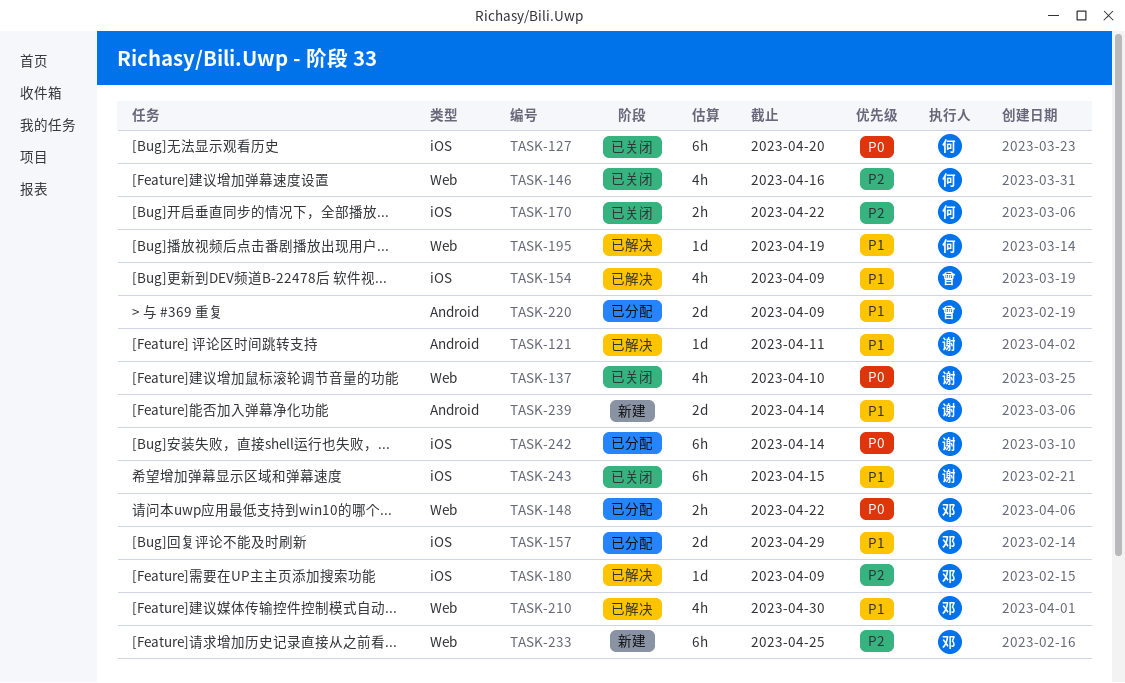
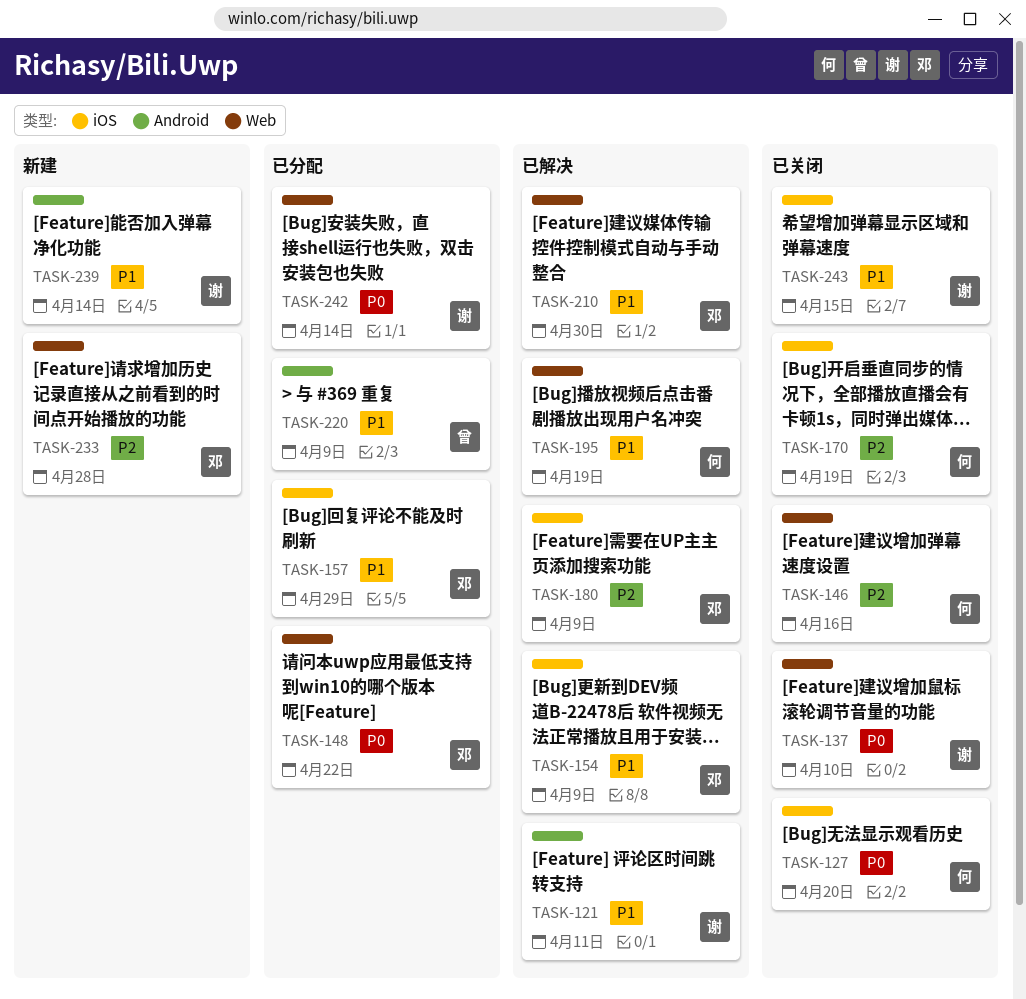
TASK-154, owner: 曾 -> 邓
TASK-170, due: Apr 22 -> Apr 19
TASK-233, due: Apr 25 -> Apr 28
TASK-242, label: iOS -> Web

